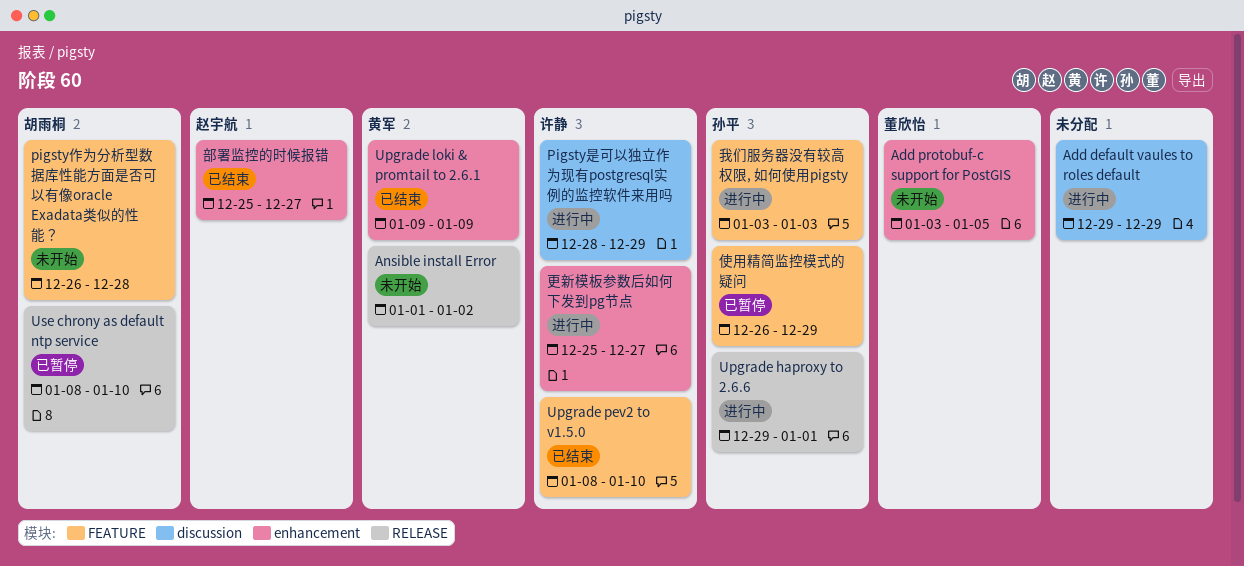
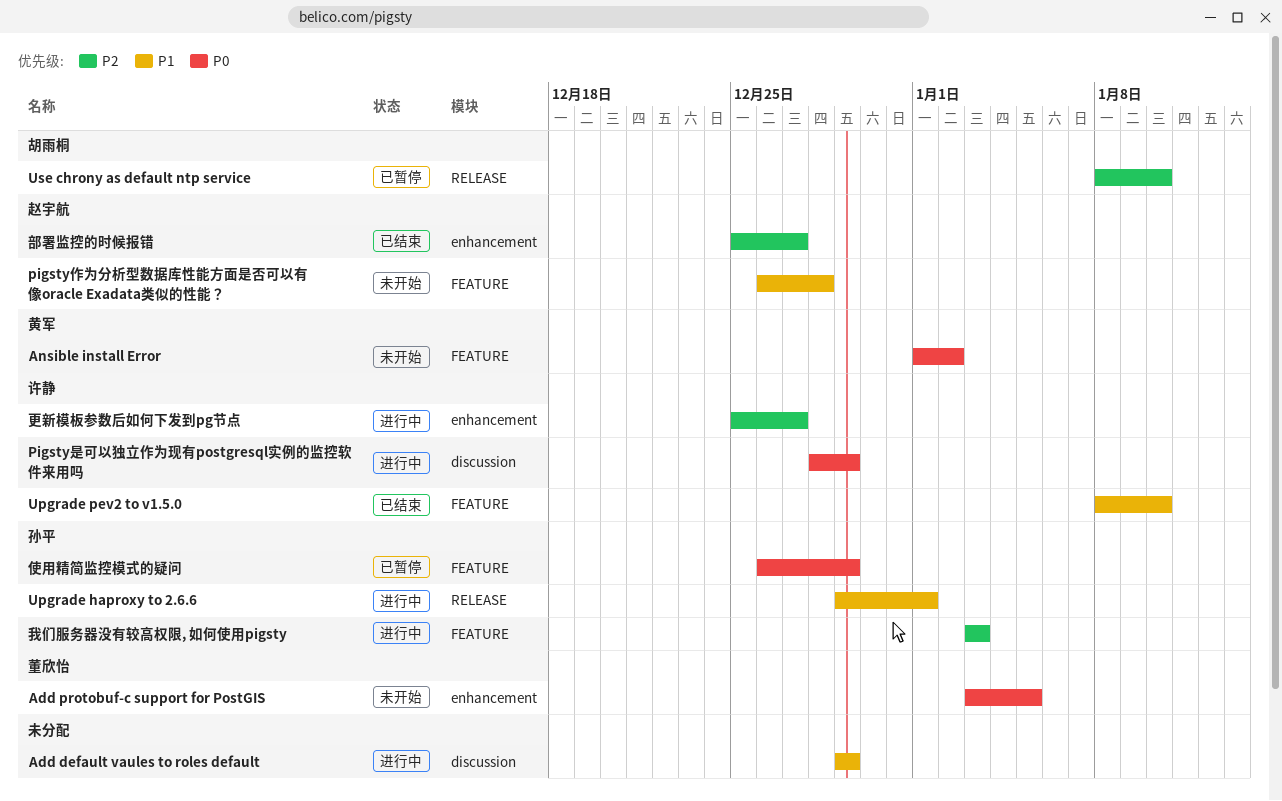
Ansible install Error, label: RELEASE -> FEATURE
pigsty作为分析型数据库性能方面是否可以有像oracle Exadata类似的性能？, owner: 胡雨桐 -> 赵宇航
Upgrade loki & promtail to 2.6.1: present -> none

